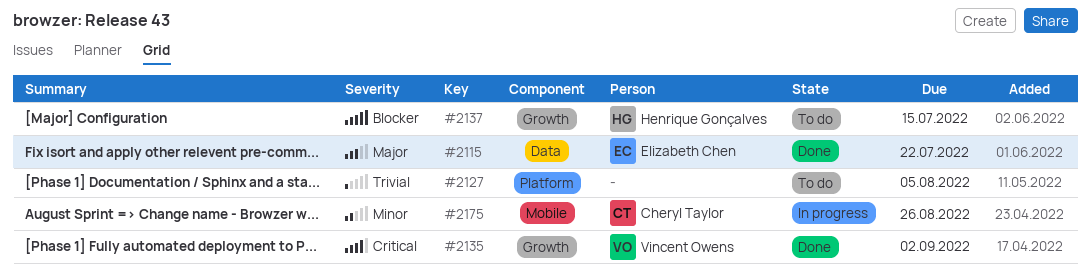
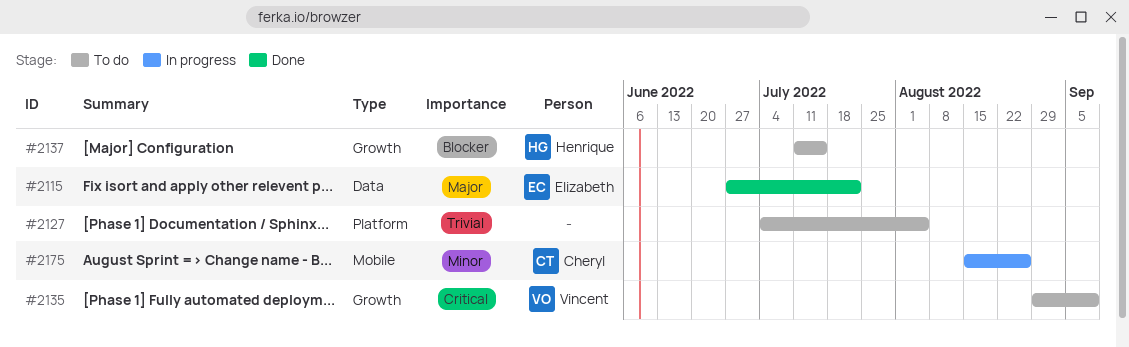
#2135, status: Done -> To do
#2135, due: Sep 2 -> Sep 9

